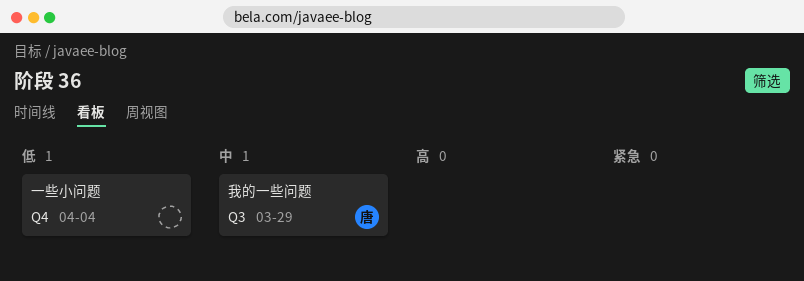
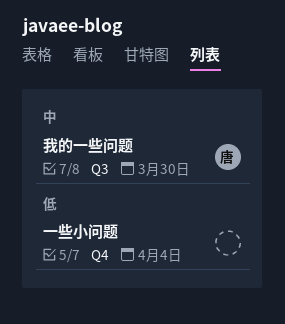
我的一些问题, due: Mar 29 -> Mar 30

